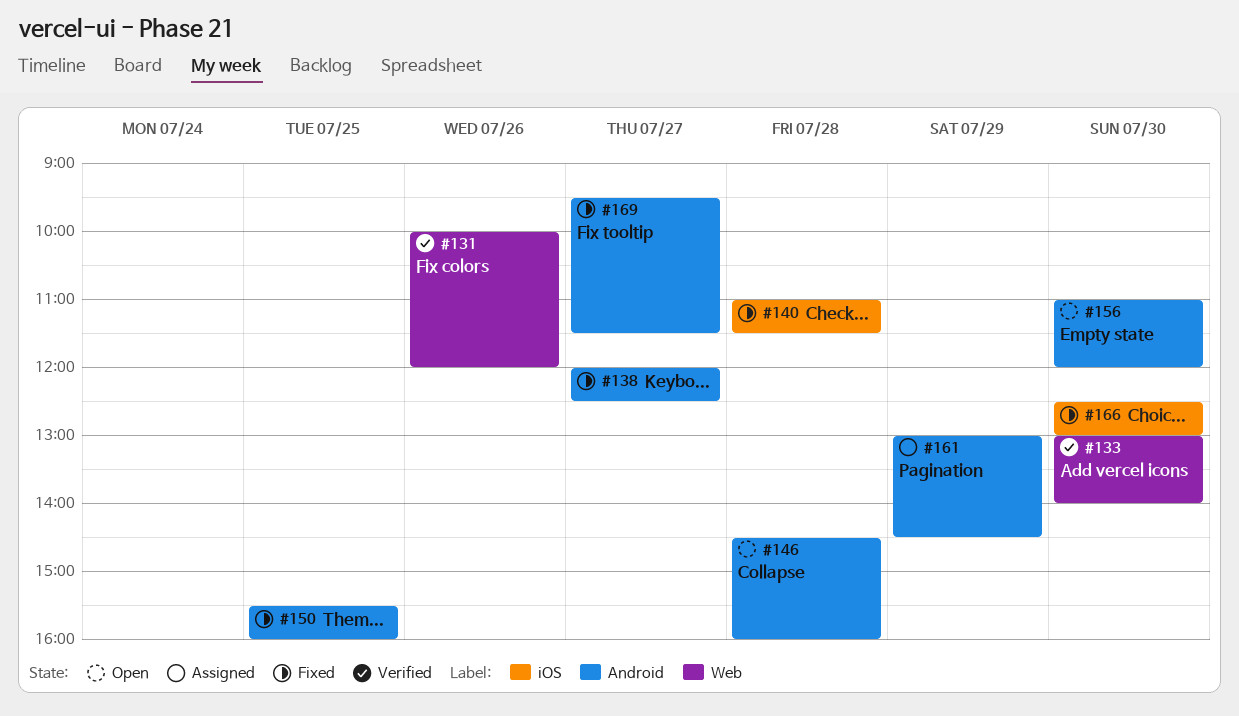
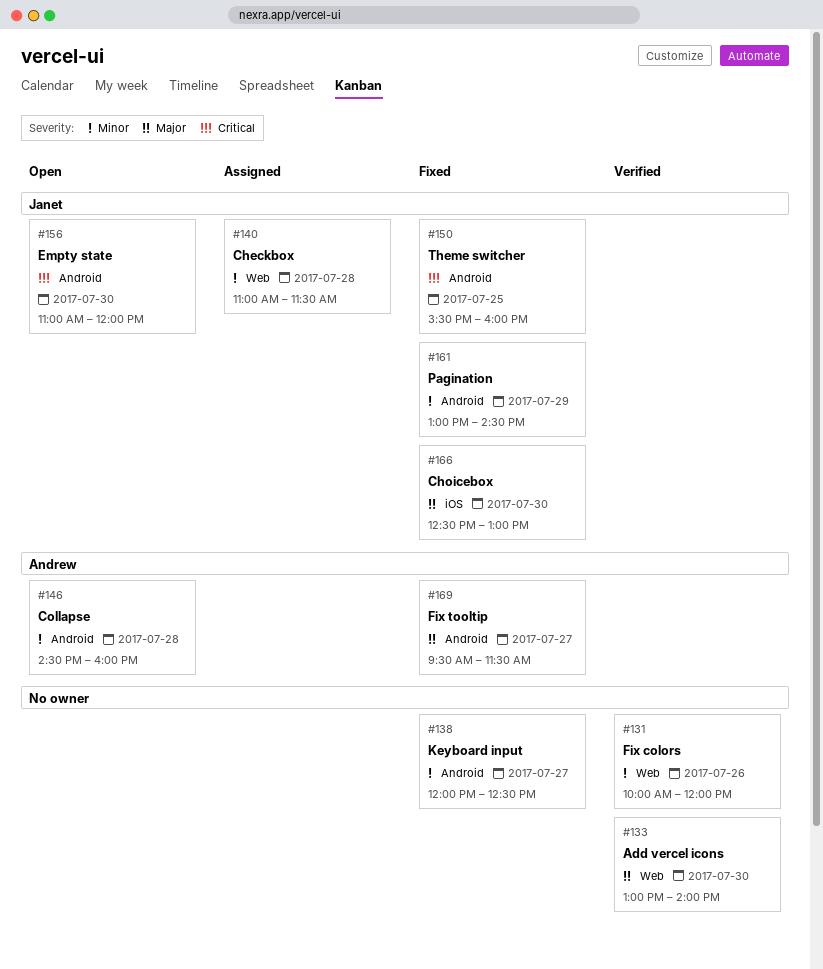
#140, status: Fixed -> Assigned
#140, label: iOS -> Web
#161, status: Assigned -> Fixed

